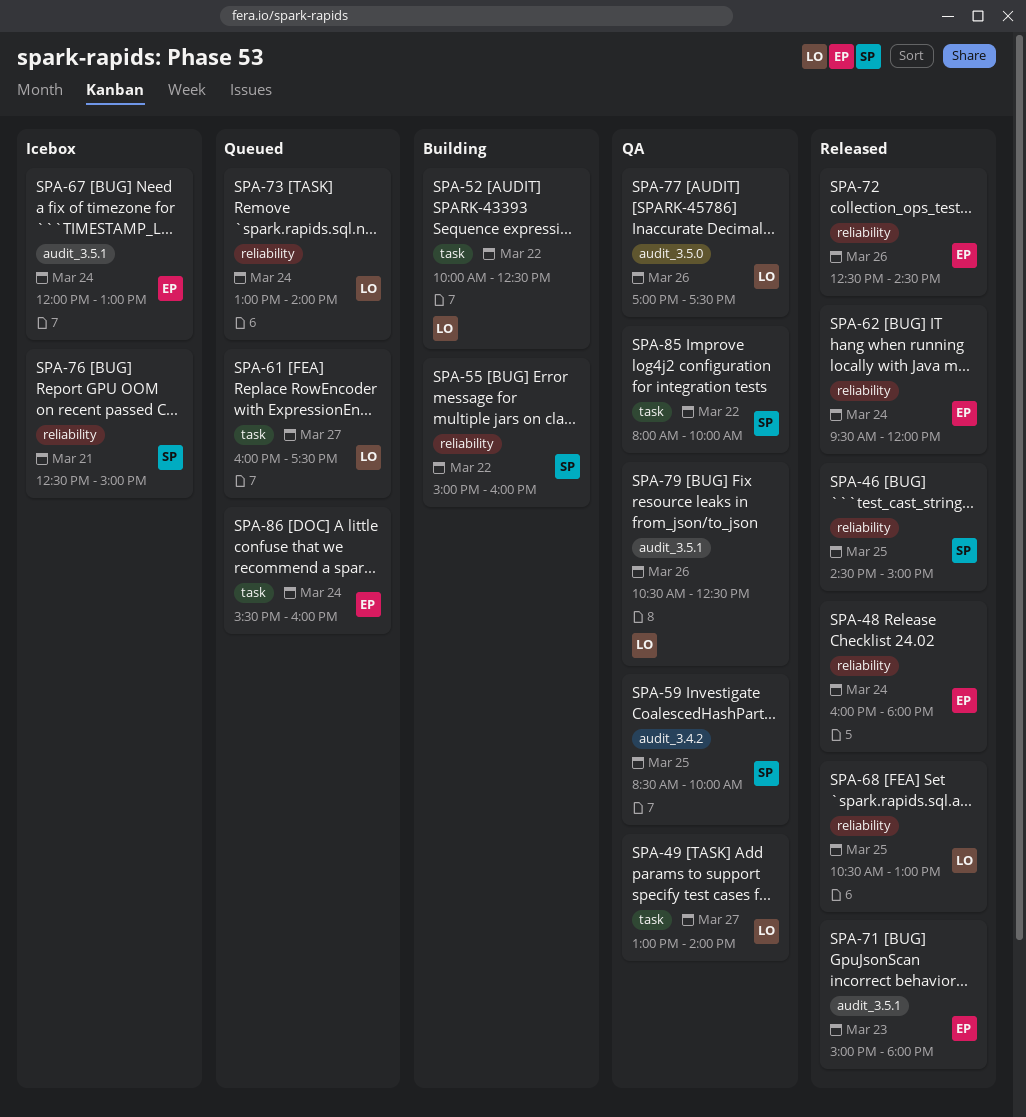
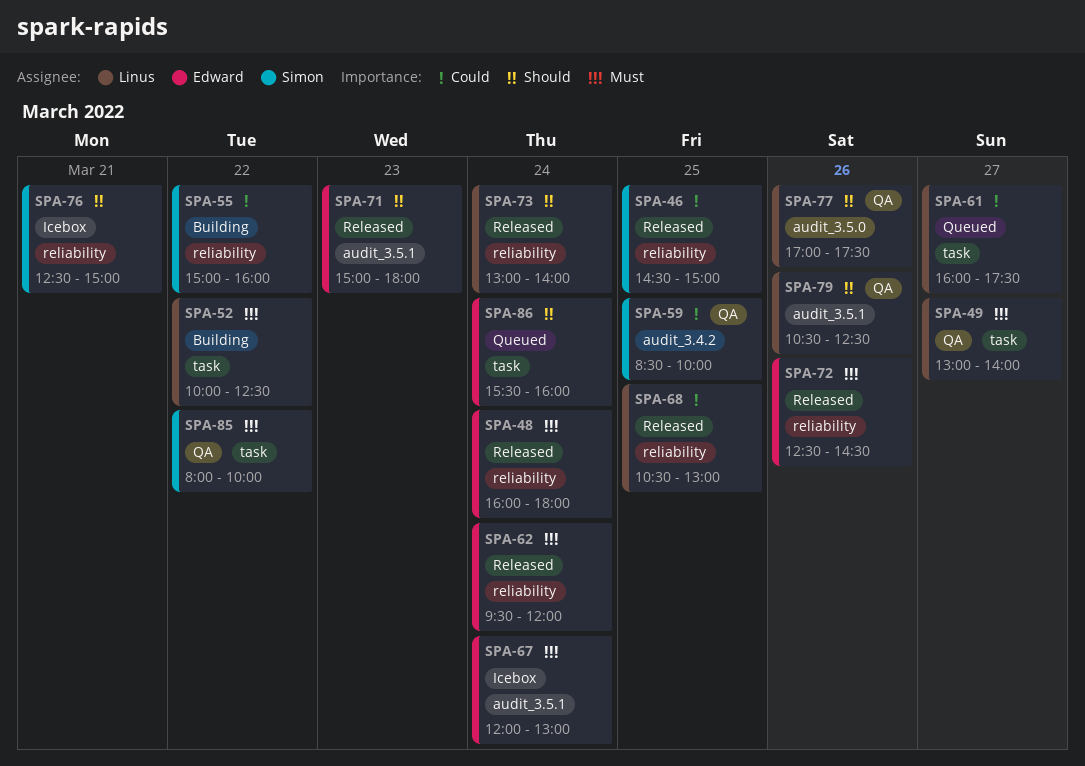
SPA-73, status: Queued -> Released

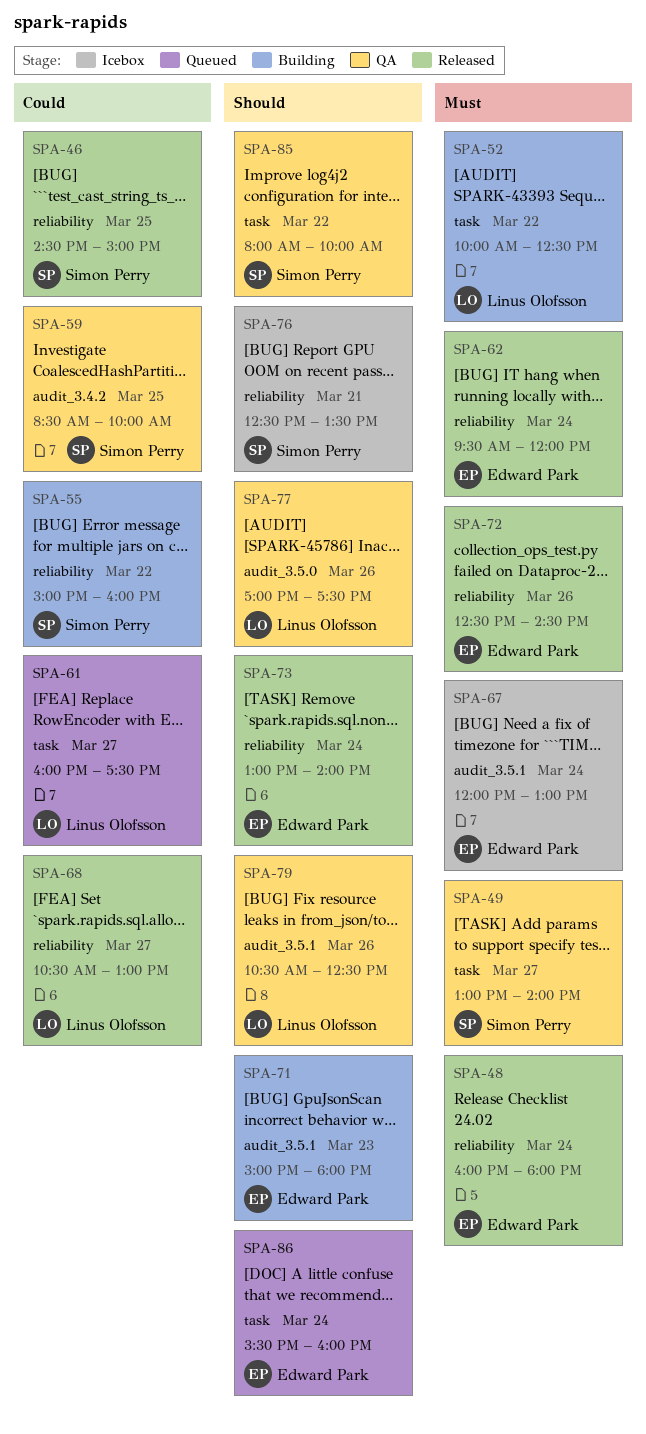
SPA-49, owner: Linus Olofsson -> Simon Perry
SPA-68, day: Mar 25 -> Mar 27
SPA-71, status: Released -> Building
SPA-73, owner: Linus Olofsson -> Edward Park
SPA-76, ends: 15:00 -> 13:30
SPA-85, priority: Must -> Should

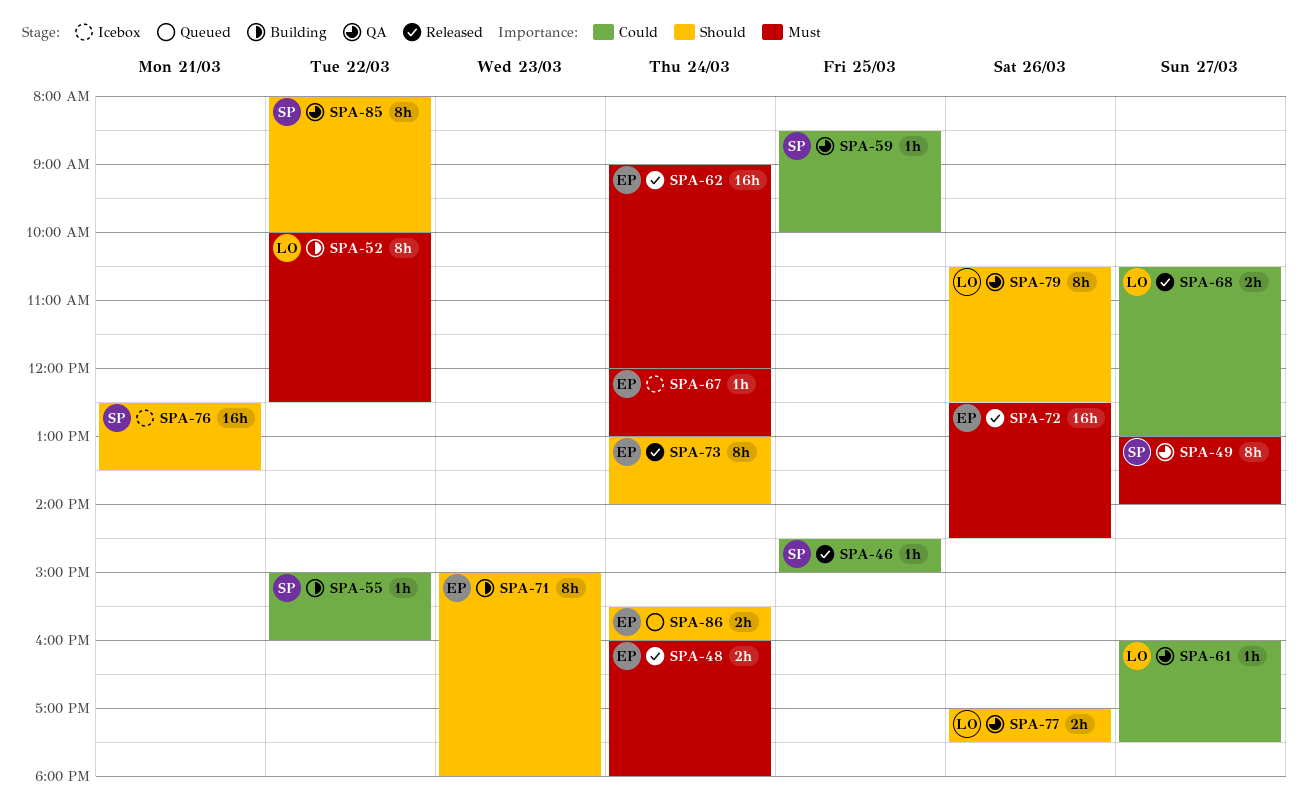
SPA-61, status: Queued -> QA
SPA-62, begins: 09:30 -> 09:00

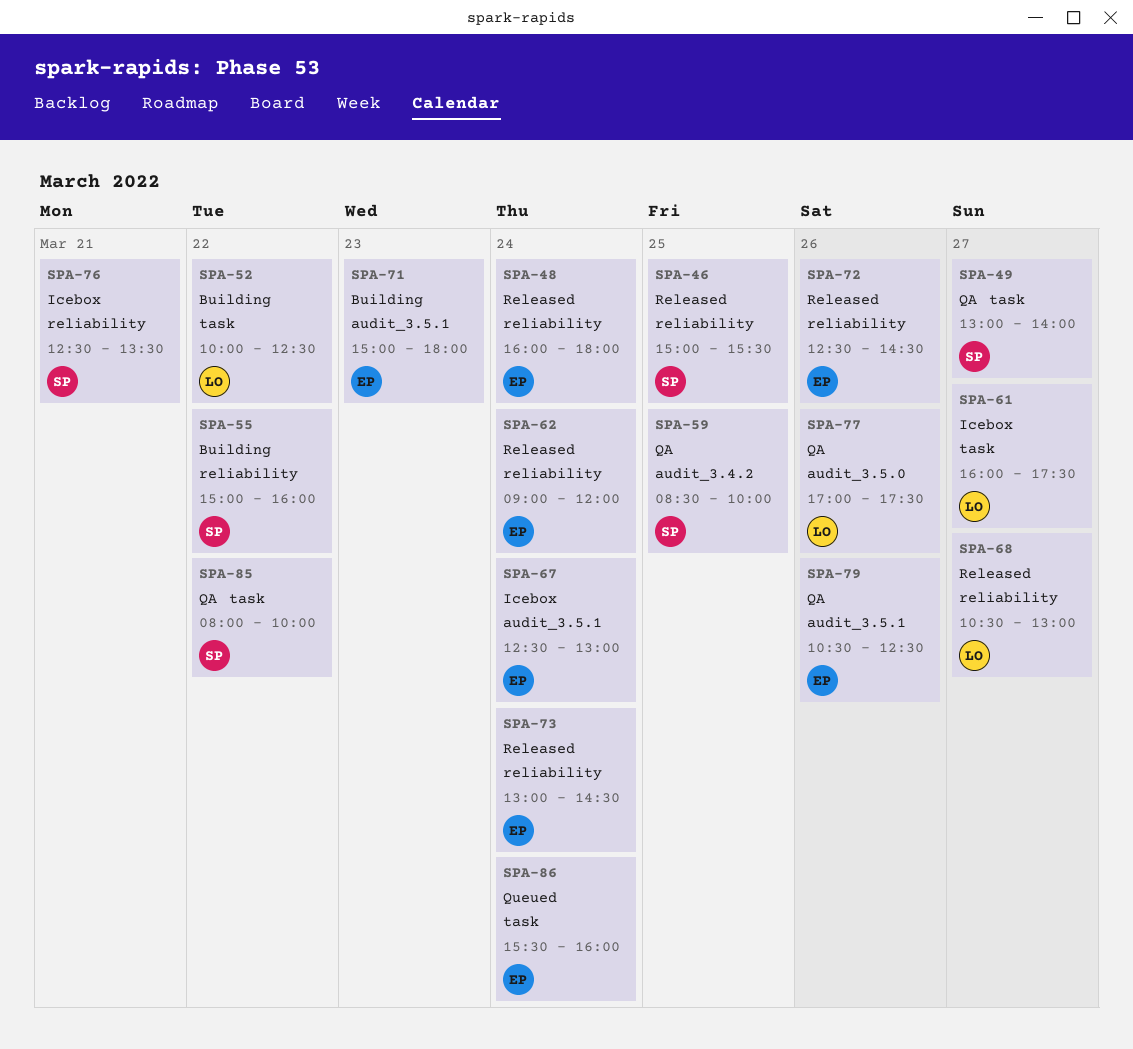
SPA-46, begins: 14:30 -> 15:00
SPA-46, ends: 15:00 -> 15:30
SPA-61, status: QA -> Icebox
SPA-67, begins: 12:00 -> 12:30
SPA-73, ends: 14:00 -> 14:30
SPA-79, owner: LO -> EP

